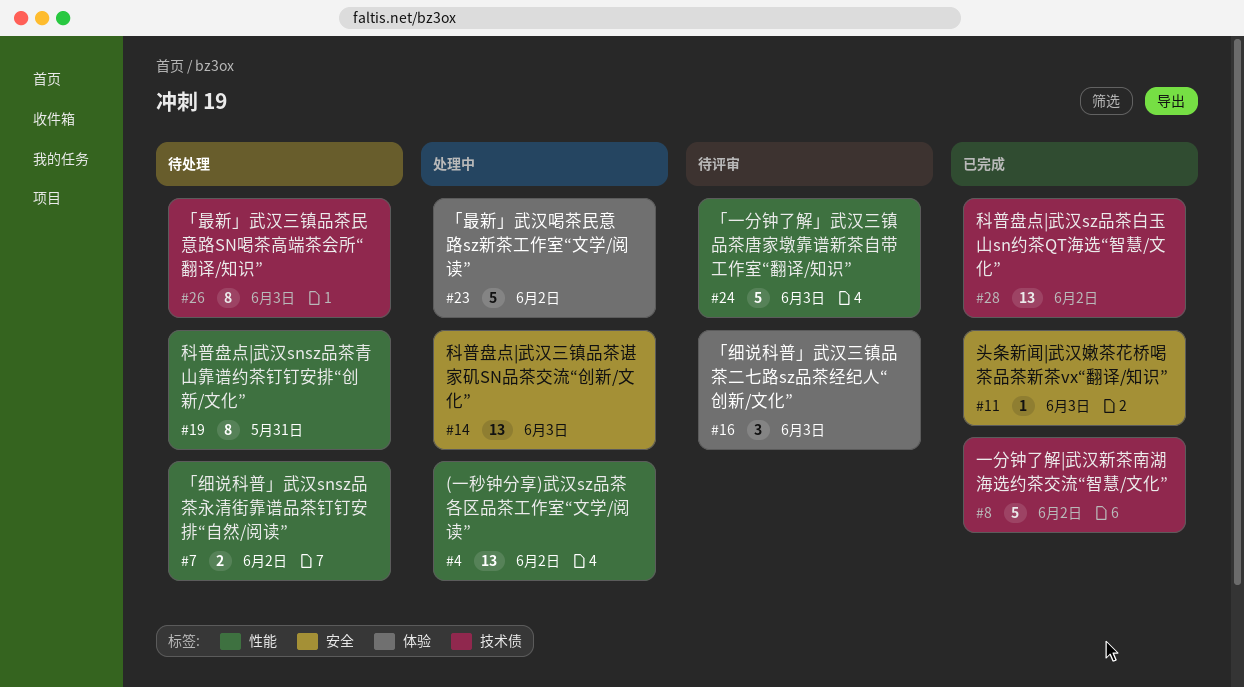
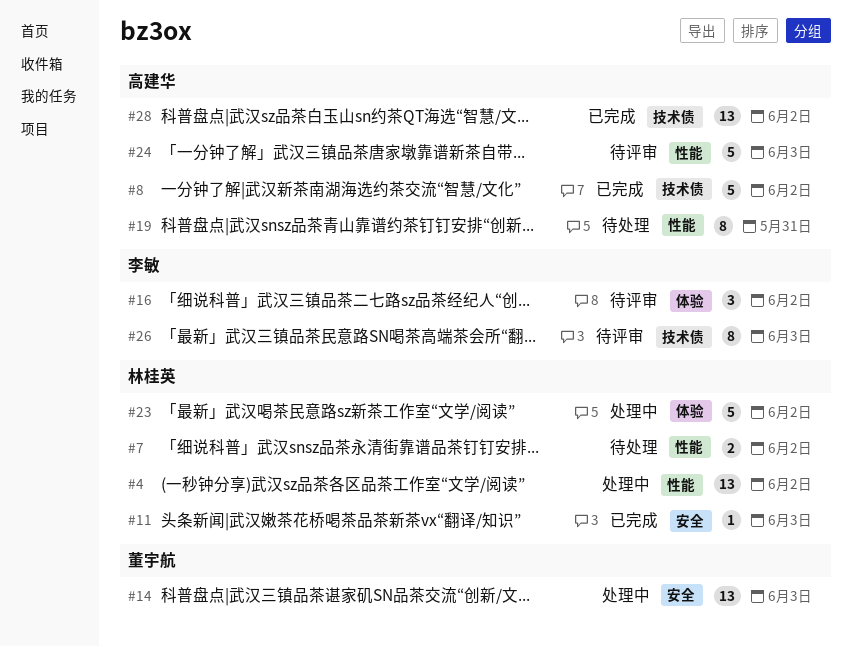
#16, due: Jun 3 -> Jun 2
#26, status: 待处理 -> 待评审

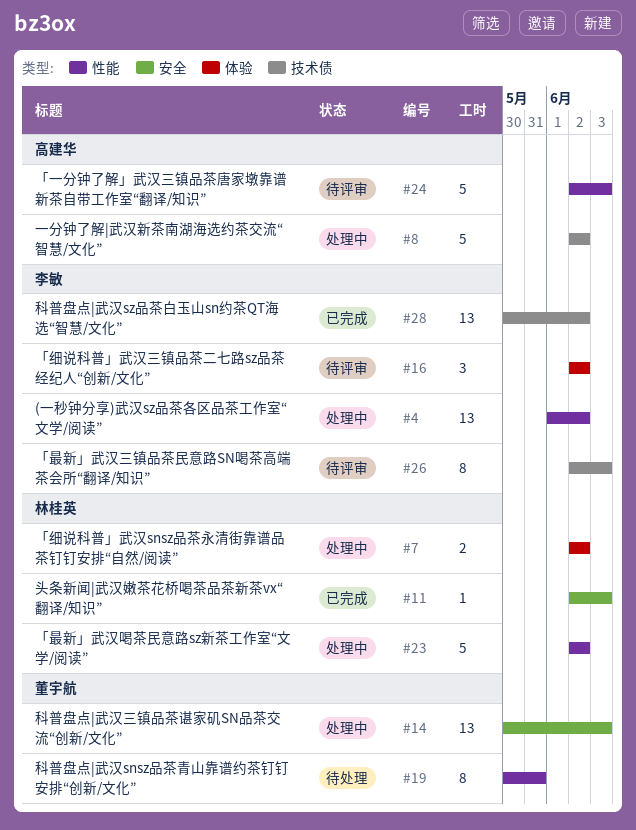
#4, owner: 林桂英 -> 李敏
#7, status: 待处理 -> 处理中
#7, label: 性能 -> 体验
#8, status: 已完成 -> 处理中
#19, owner: 高建华 -> 董宇航
#23, label: 体验 -> 性能
#28, owner: 高建华 -> 李敏

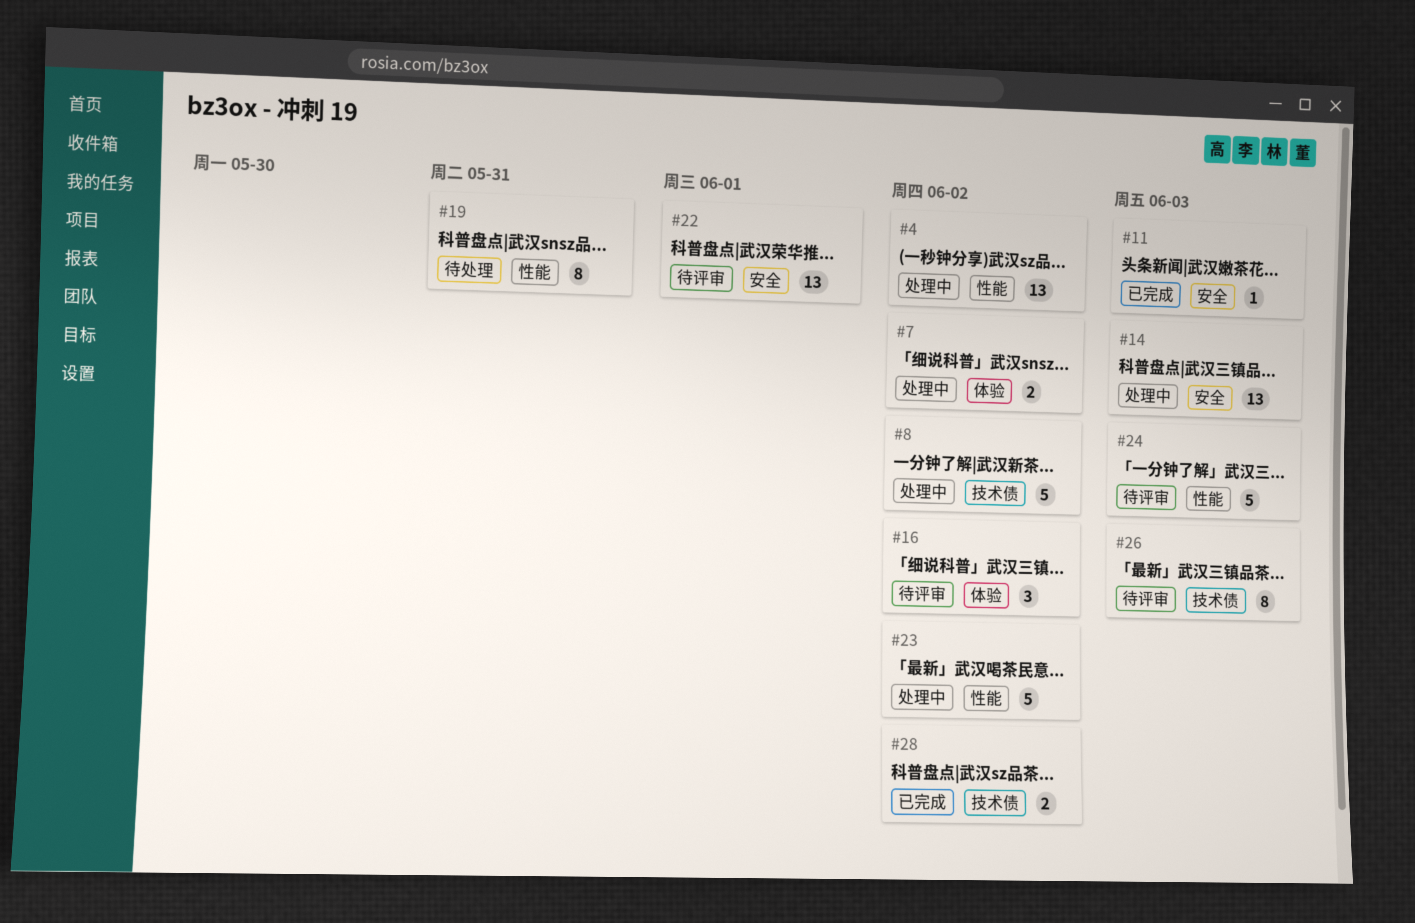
#22: none -> present
#28, estimate: 13 -> 2

